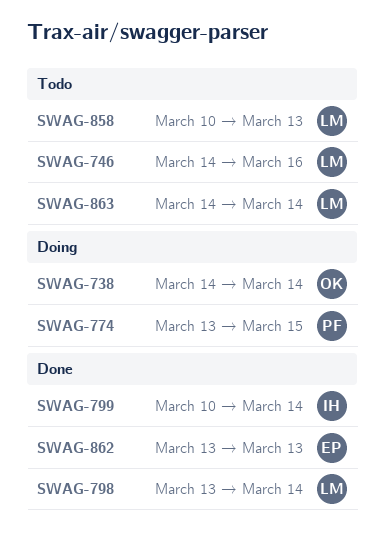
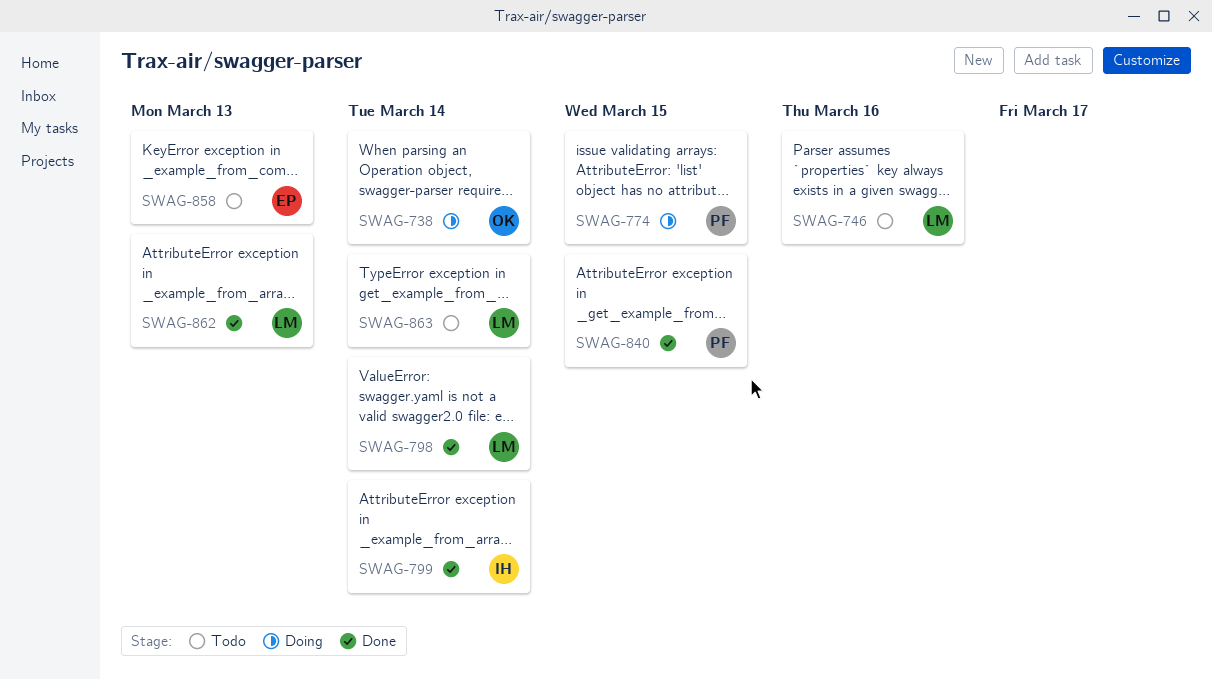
SWAG-840: none -> present
SWAG-858, owner: LM -> EP
SWAG-862, owner: EP -> LM

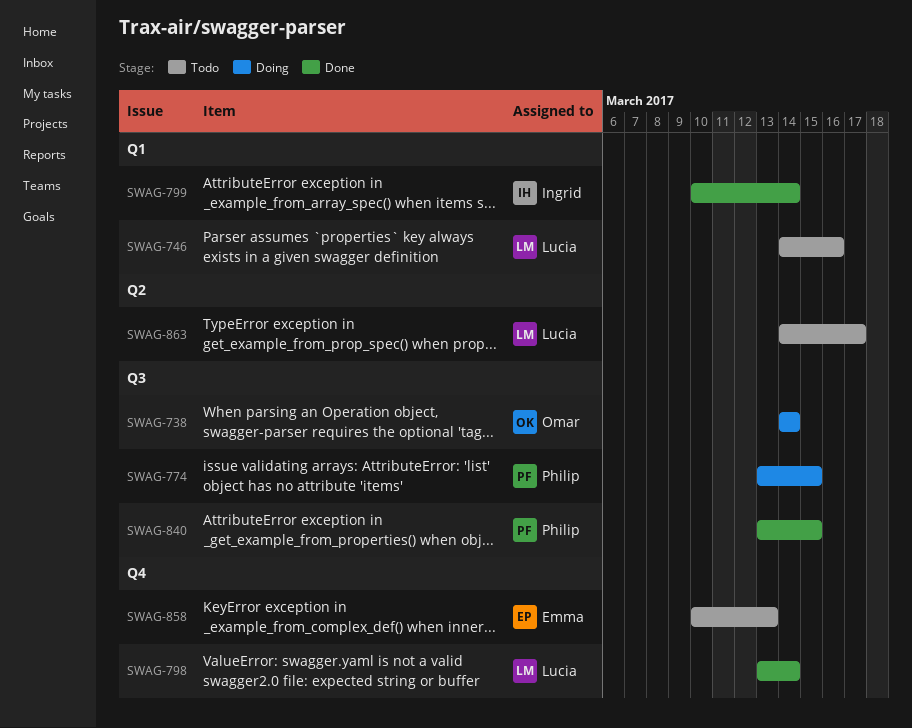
SWAG-862: present -> none
SWAG-863, due: Mar 14 -> Mar 17

